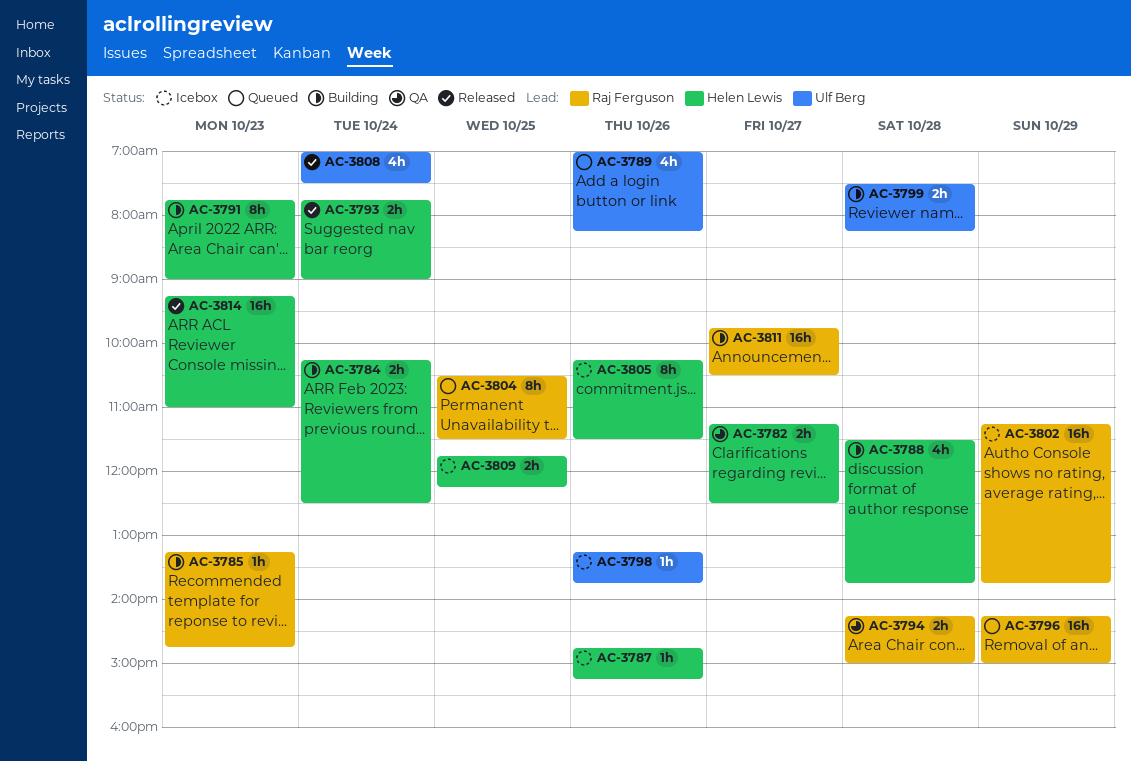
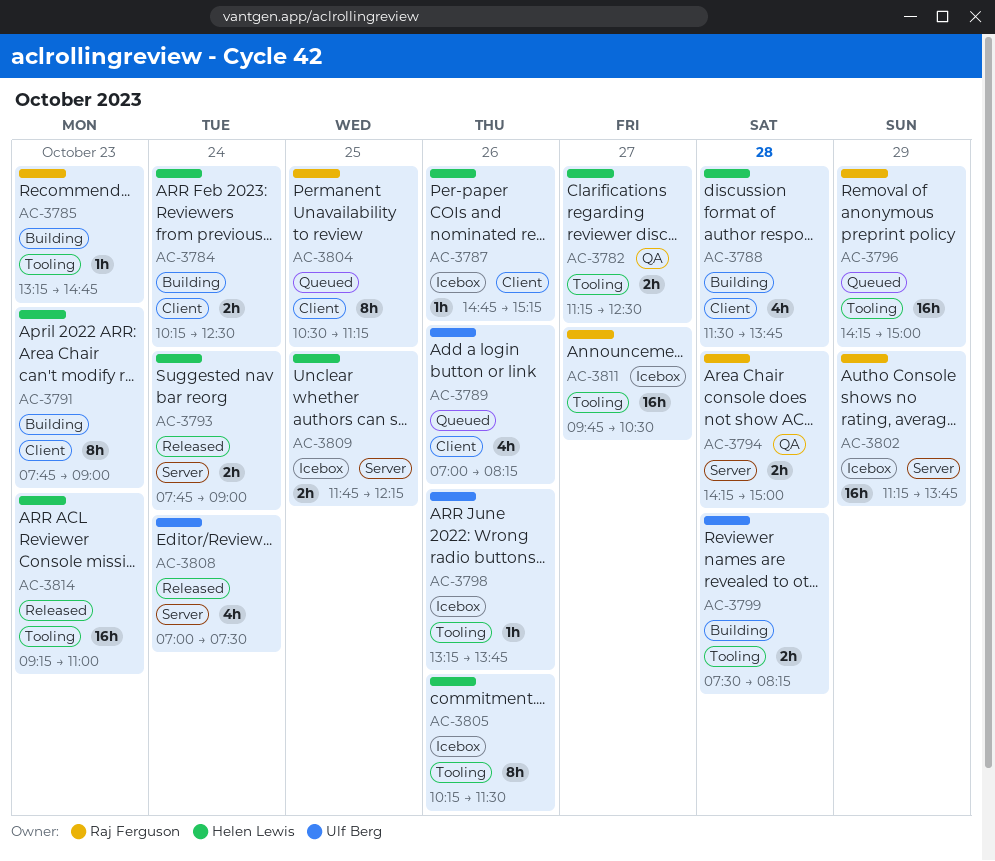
AC-3804, ends: 11:30 -> 11:15
AC-3811, status: Building -> Icebox

